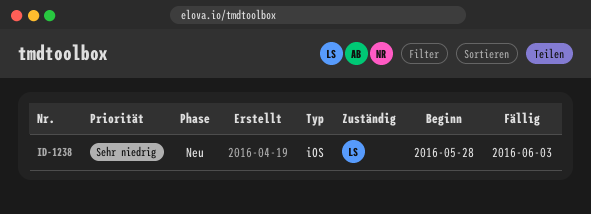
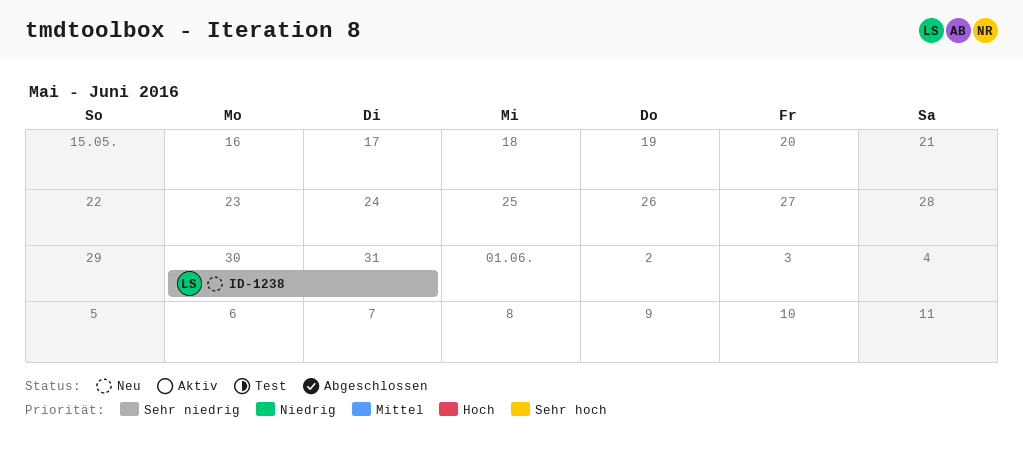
ID-1238, start: May 28 -> May 30
ID-1238, due: Jun 3 -> May 31

